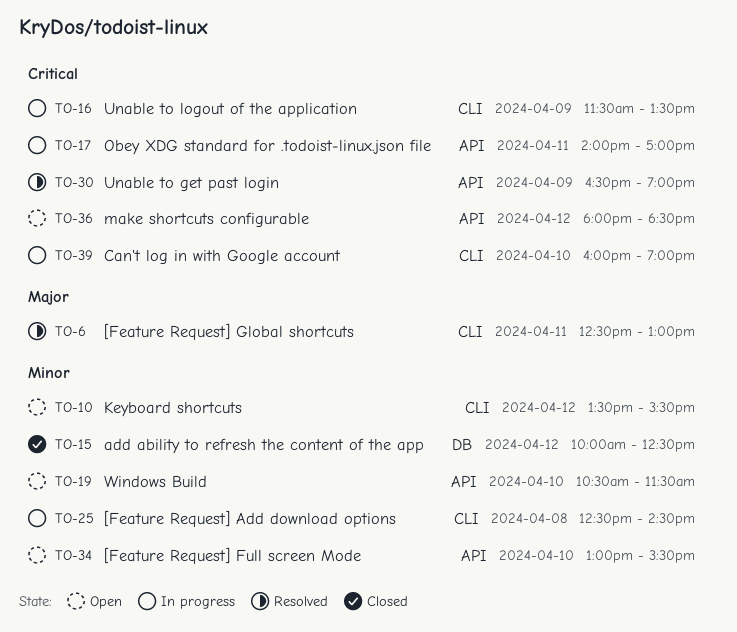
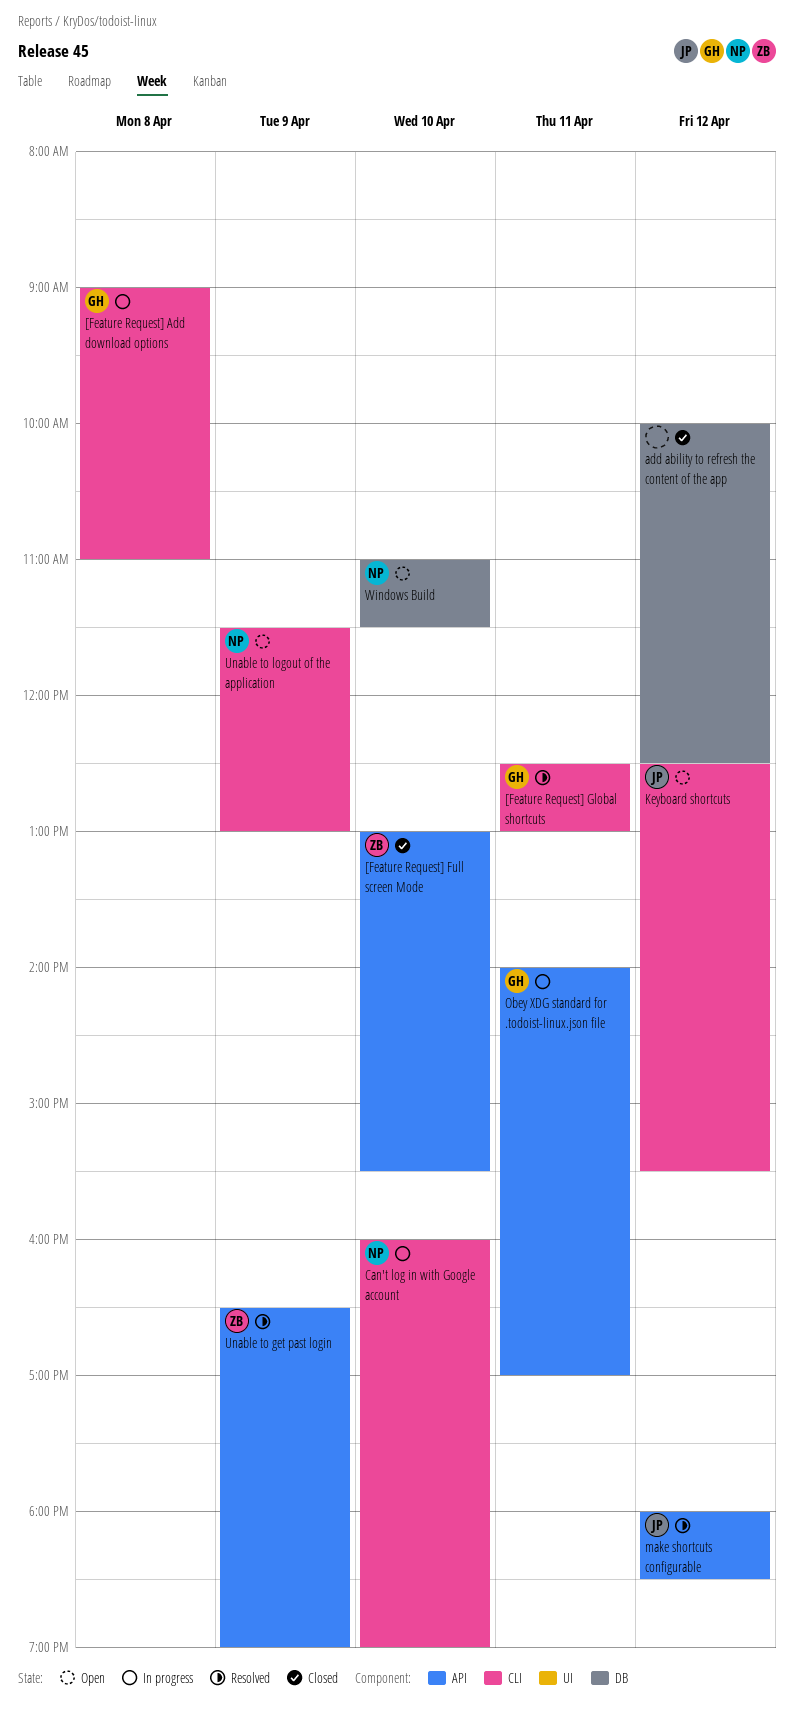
[Feature Request] Add download options, begins: 12:30 -> 09:00
[Feature Request] Add download options, ends: 14:30 -> 11:00
[Feature Request] Full screen Mode, status: Open -> Closed
Keyboard shortcuts, begins: 13:30 -> 12:30
make shortcuts configurable, status: Open -> Resolved
Unable to logout of the application, status: In progress -> Open
Unable to logout of the application, ends: 13:30 -> 13:00
Windows Build, label: API -> DB
Windows Build, begins: 10:30 -> 11:00

